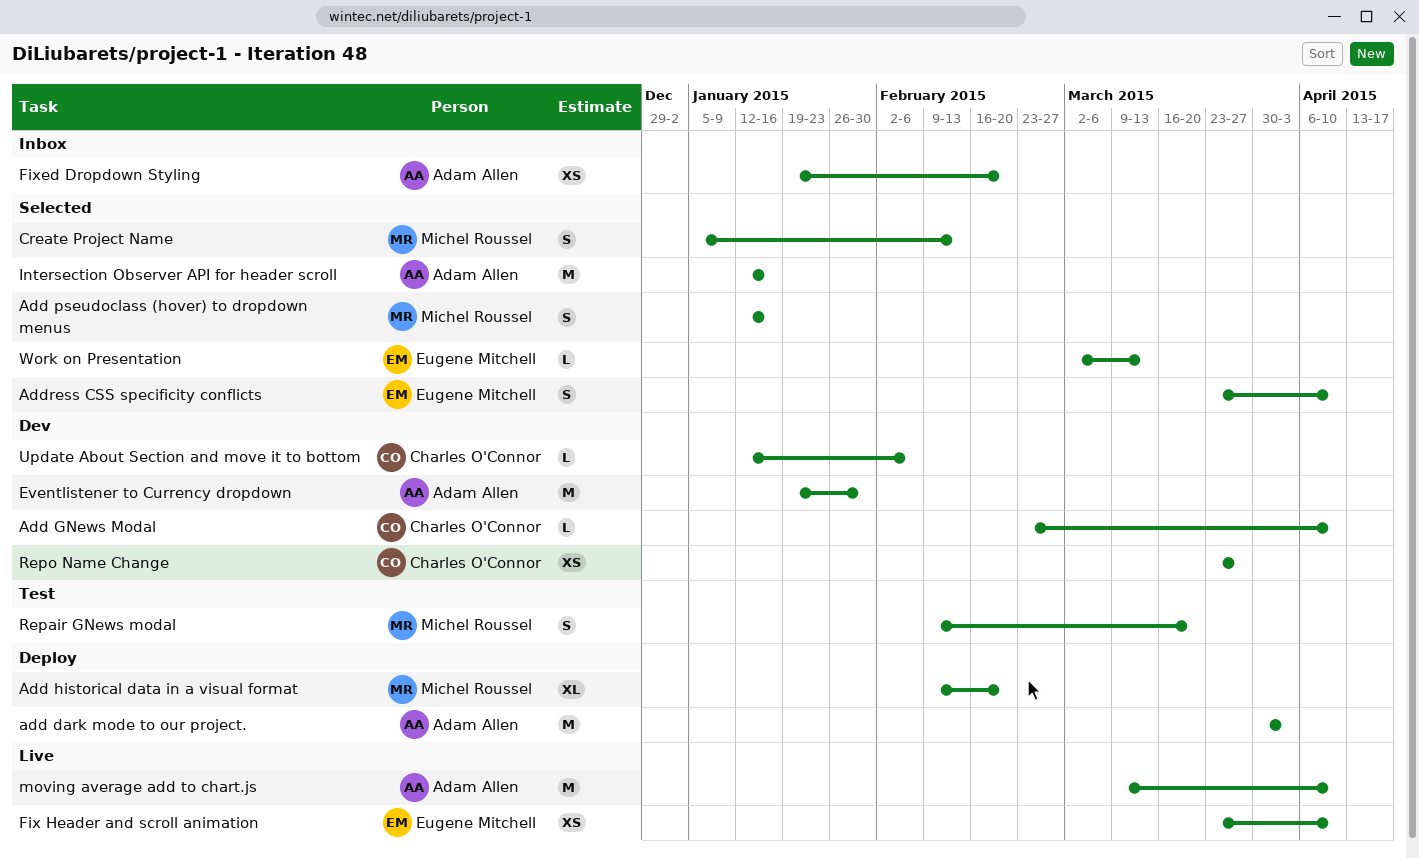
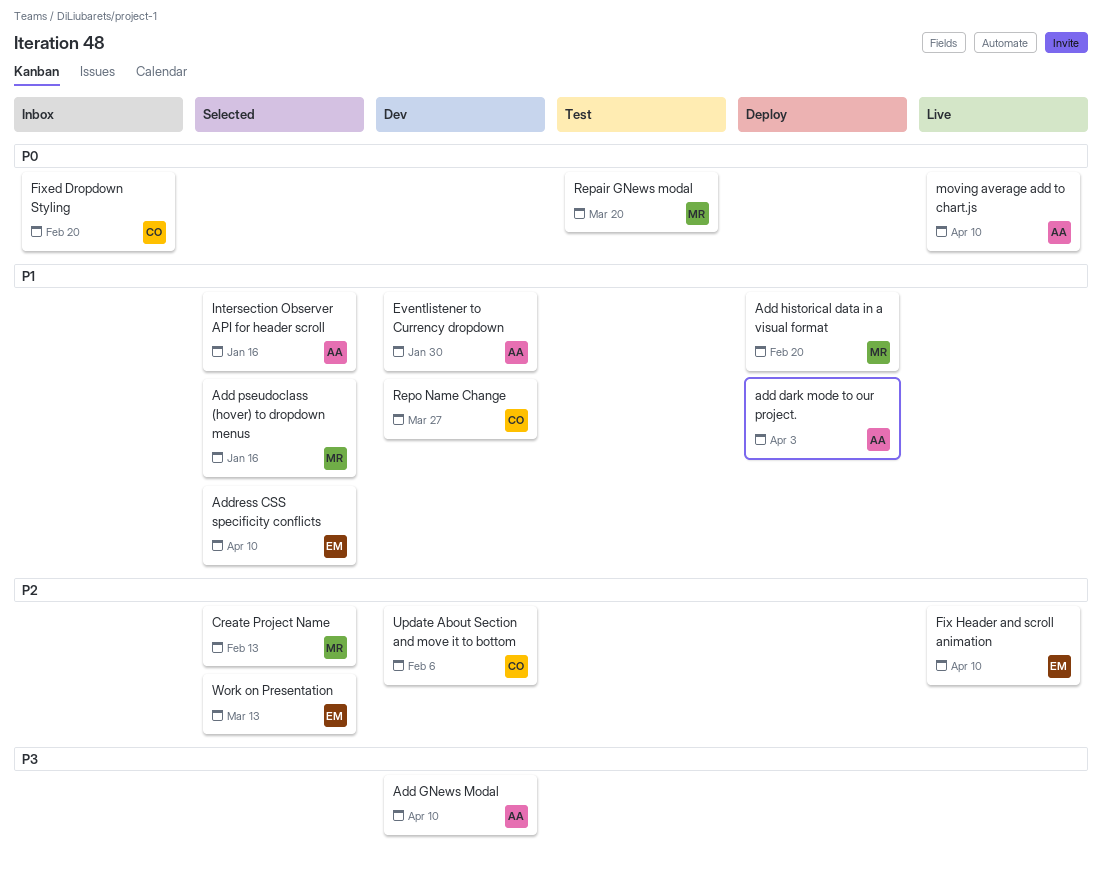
Add GNews Modal, owner: Charles O'Connor -> Adam Allen
Fixed Dropdown Styling, owner: Adam Allen -> Charles O'Connor

